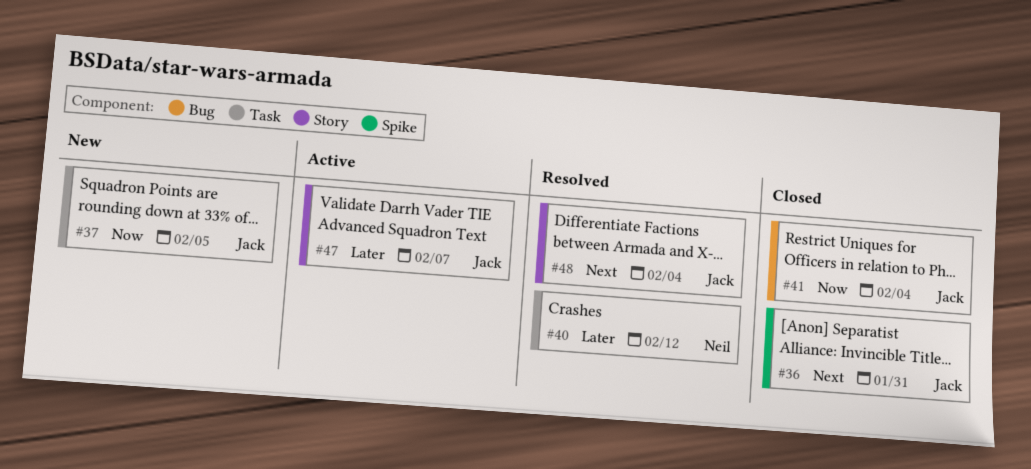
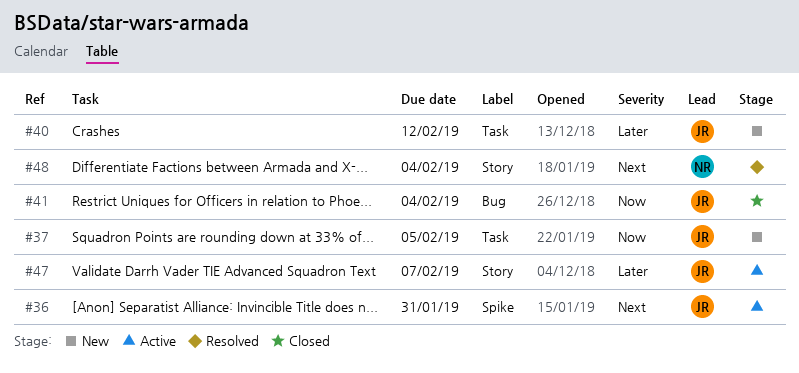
#36, status: Closed -> Active
#40, status: Resolved -> New
#40, owner: Neil -> Jack
#48, owner: Jack -> Neil

